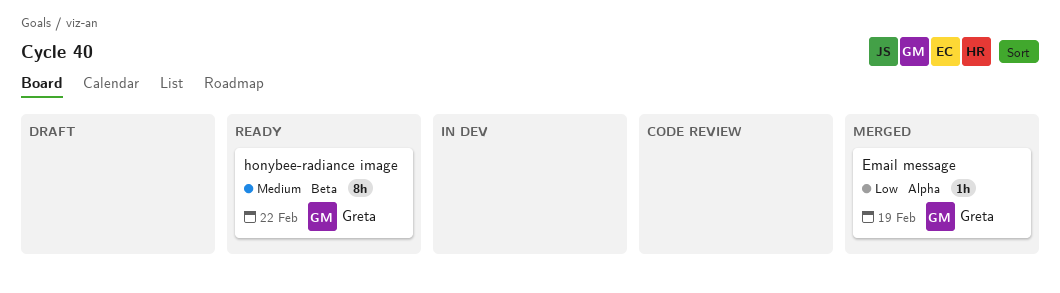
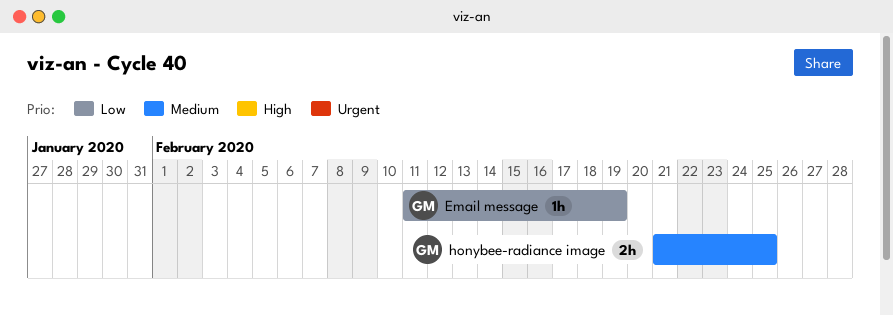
honybee-radiance image, estimate: 8h -> 2h
honybee-radiance image, due: Feb 22 -> Feb 25

